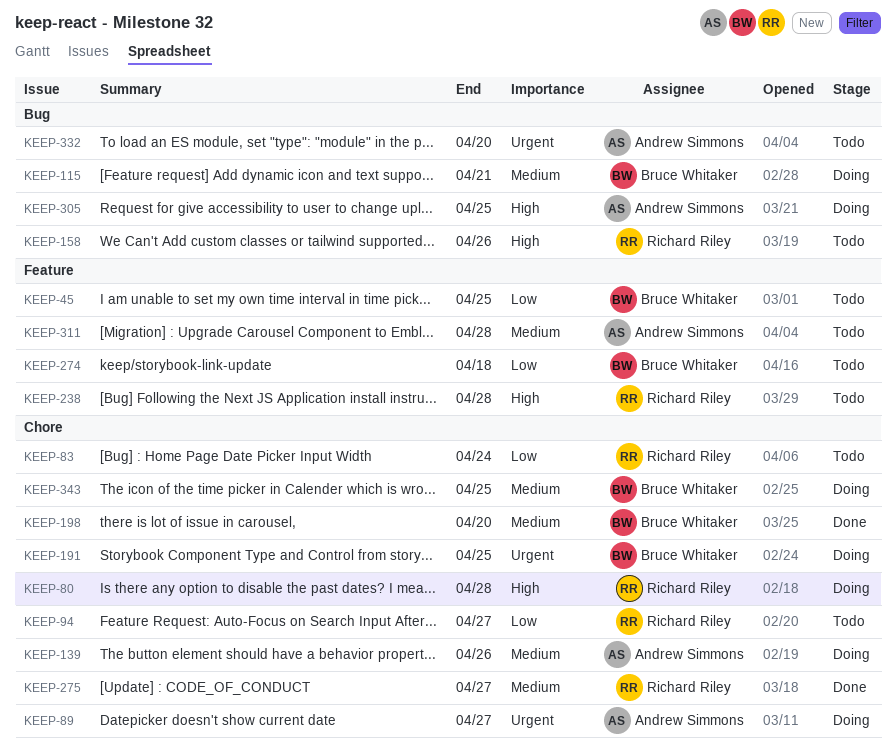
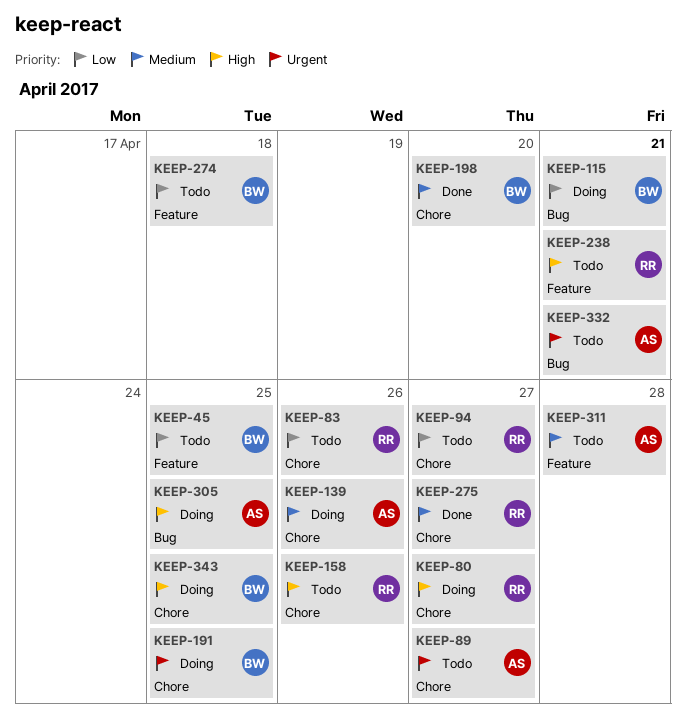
KEEP-80, due: Apr 28 -> Apr 27
KEEP-83, due: Apr 24 -> Apr 26
KEEP-89, status: Doing -> Todo
KEEP-115, priority: Medium -> Low
KEEP-158, label: Bug -> Chore
KEEP-238, due: Apr 28 -> Apr 21
KEEP-332, due: Apr 20 -> Apr 21
KEEP-343, priority: Medium -> High

